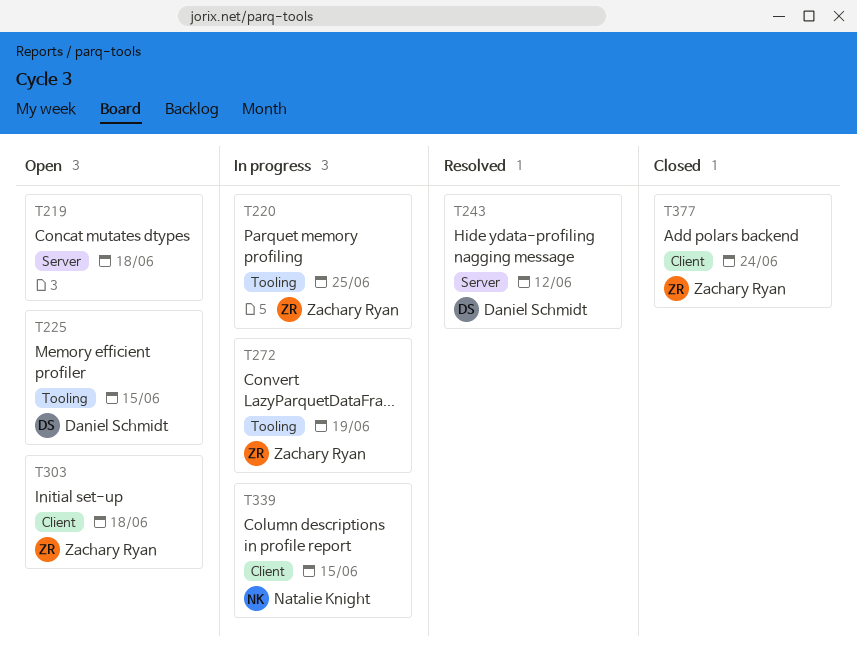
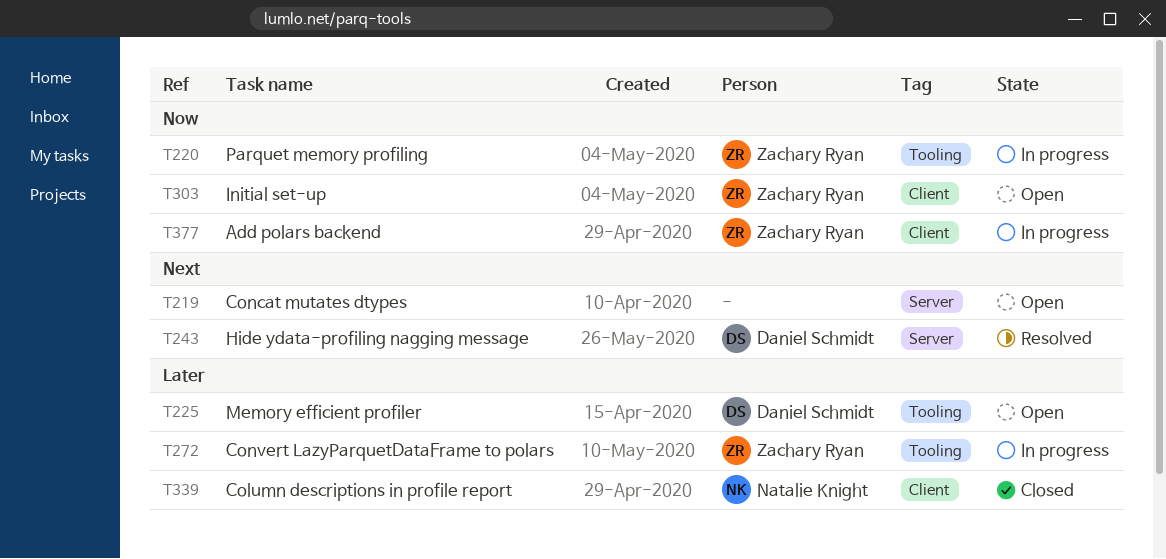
T339, status: In progress -> Closed
T377, status: Closed -> In progress

